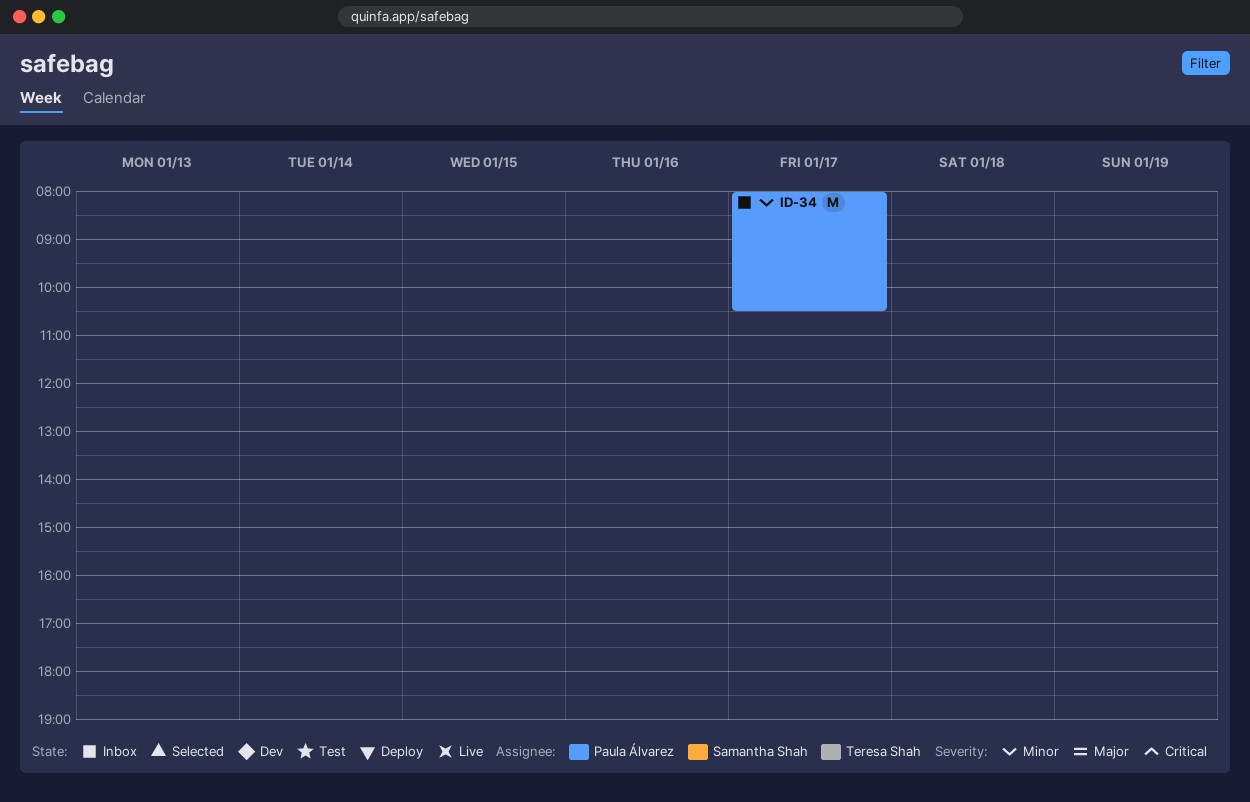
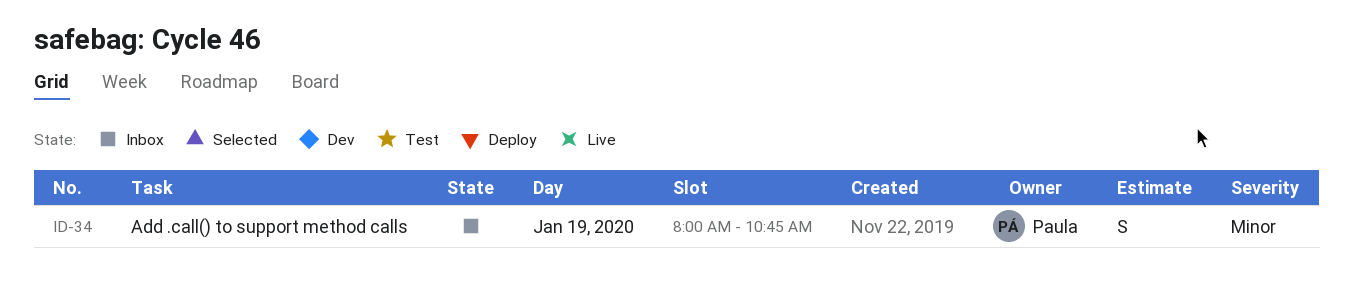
ID-34, estimate: M -> S
ID-34, day: Jan 17 -> Jan 19
ID-34, ends: 10:30 -> 10:45

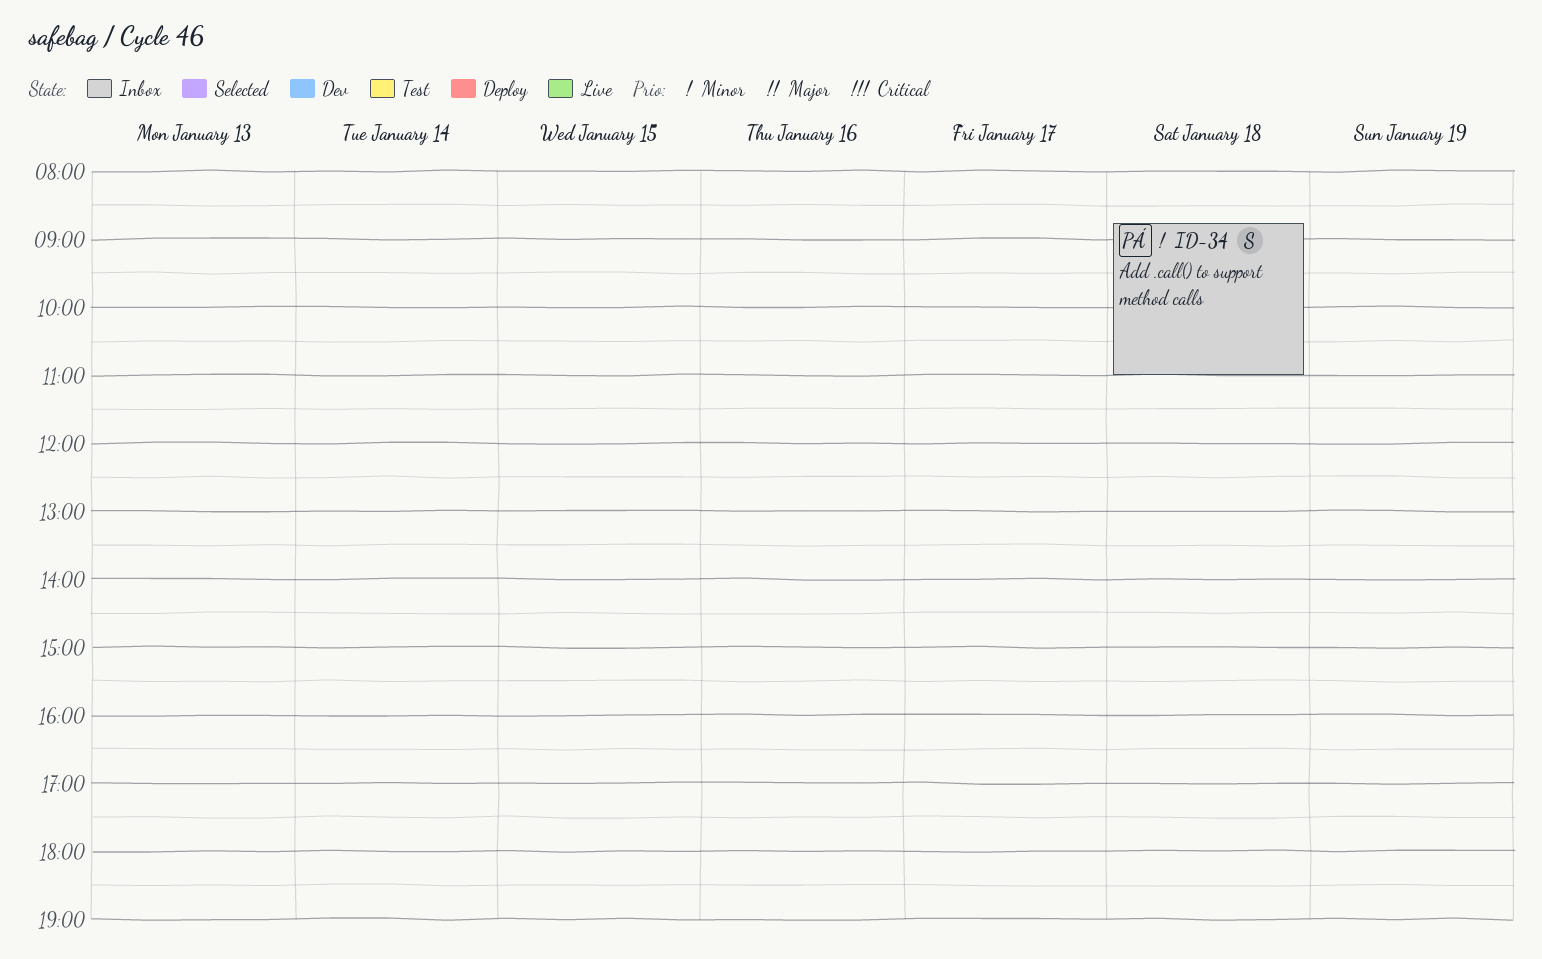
ID-34, day: Jan 19 -> Jan 18
ID-34, begins: 08:00 -> 08:45
ID-34, ends: 10:45 -> 11:00

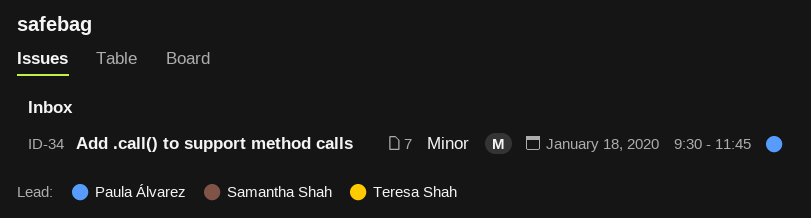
ID-34, estimate: S -> M
ID-34, begins: 08:45 -> 09:30
ID-34, ends: 11:00 -> 11:45

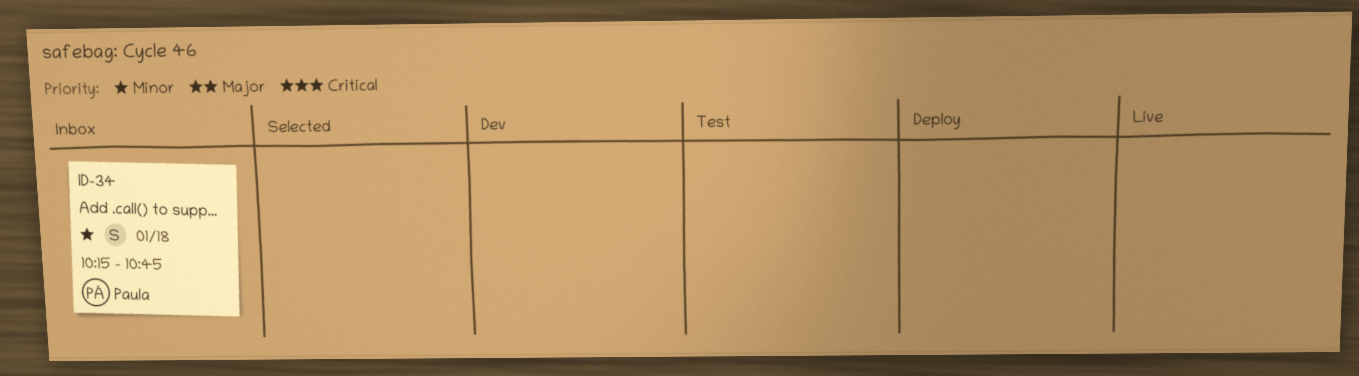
ID-34, estimate: M -> S
ID-34, begins: 09:30 -> 10:15
ID-34, ends: 11:45 -> 10:45

